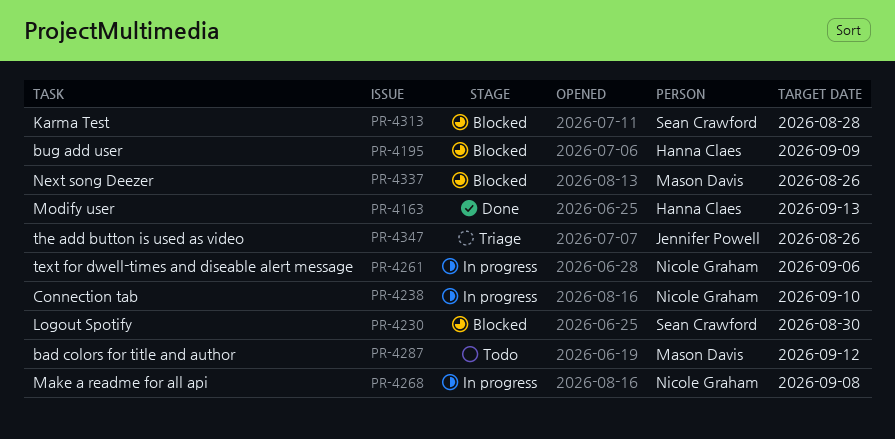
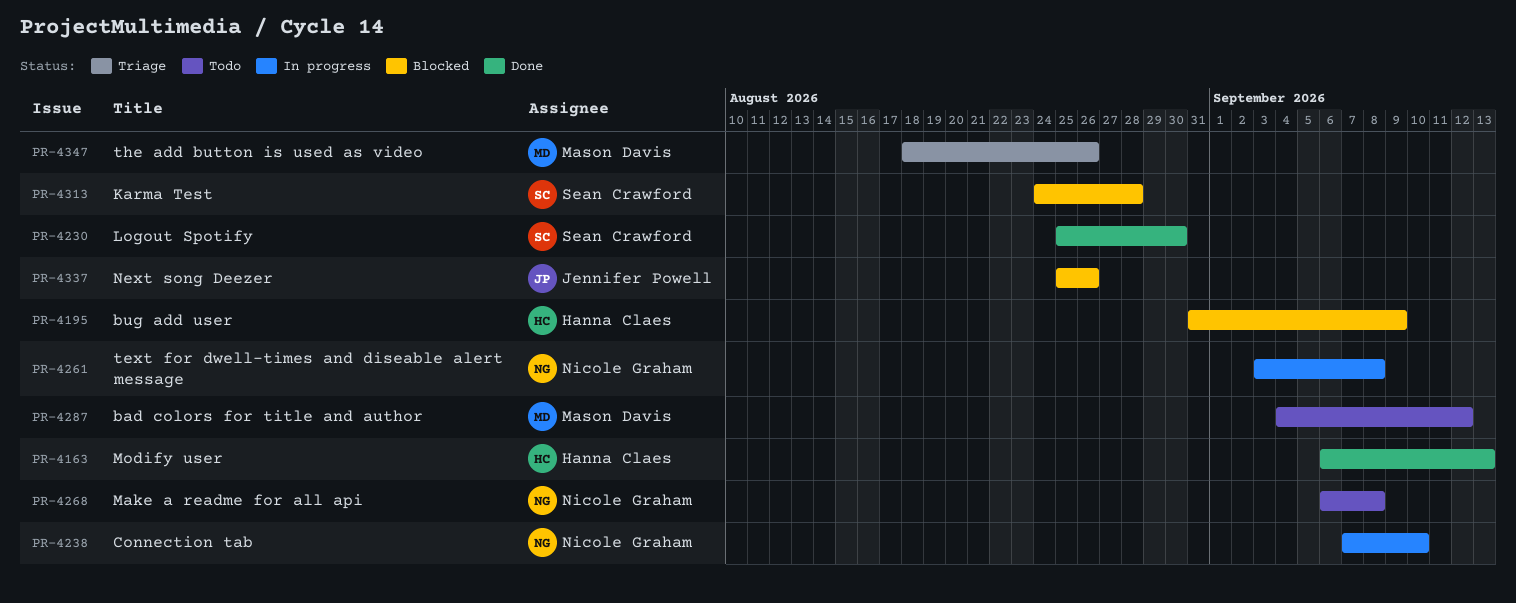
PR-4230, status: Blocked -> Done
PR-4261, due: Sep 6 -> Sep 8
PR-4268, status: In progress -> Todo
PR-4337, owner: Mason Davis -> Jennifer Powell
PR-4347, owner: Jennifer Powell -> Mason Davis

